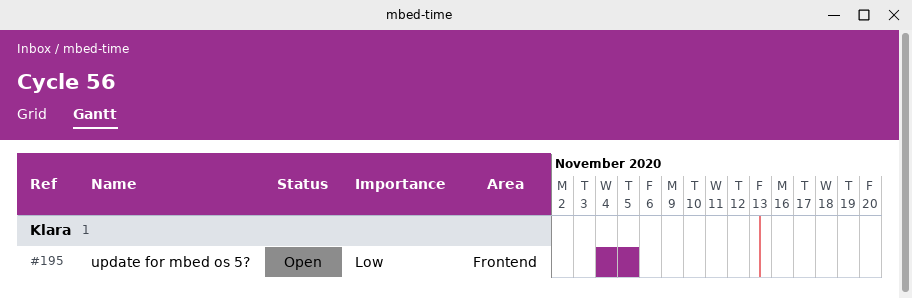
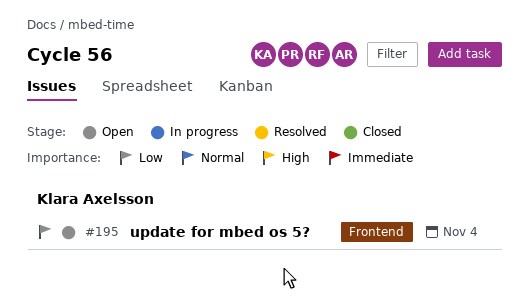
#195, due: Nov 5 -> Nov 4

